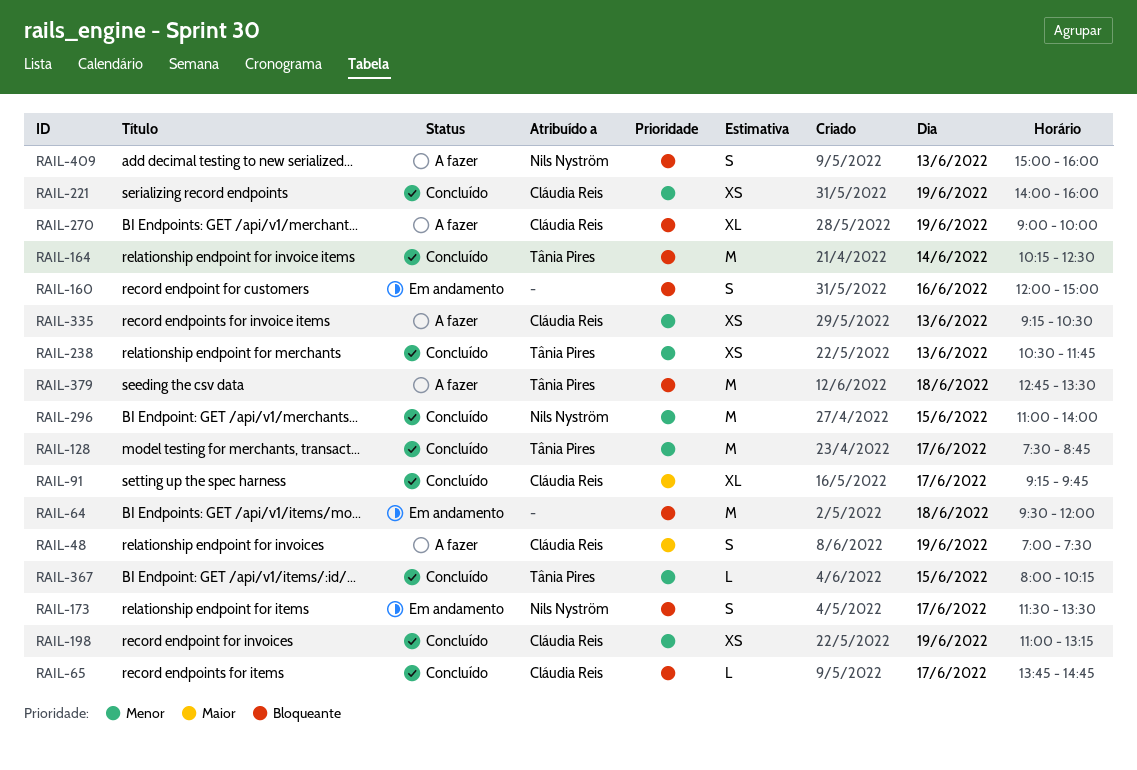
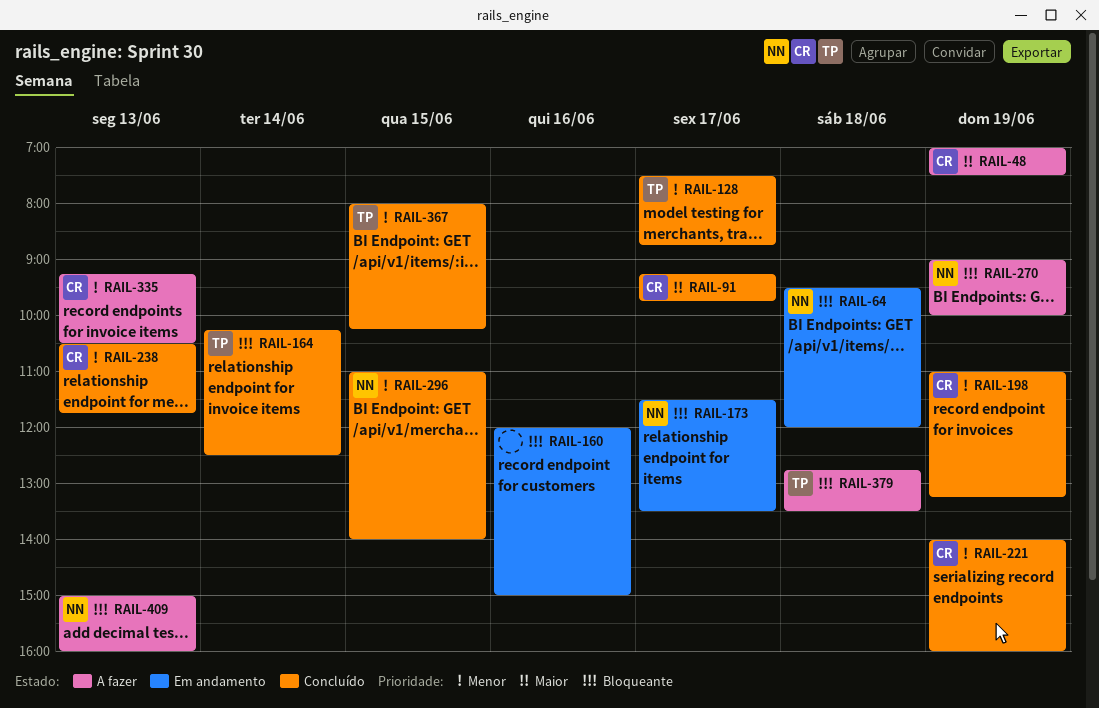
RAIL-64, owner: none -> Nils Nyström
RAIL-65: present -> none
RAIL-238, owner: Tânia Pires -> Cláudia Reis
RAIL-270, owner: Cláudia Reis -> Nils Nyström

